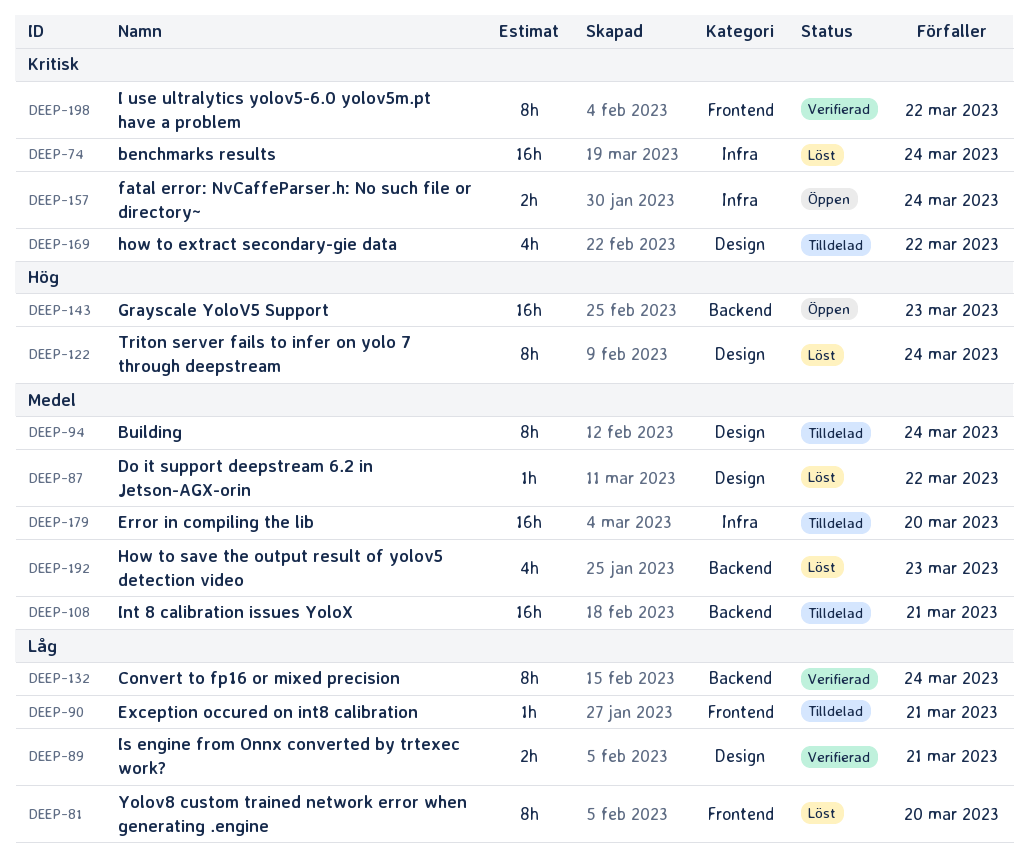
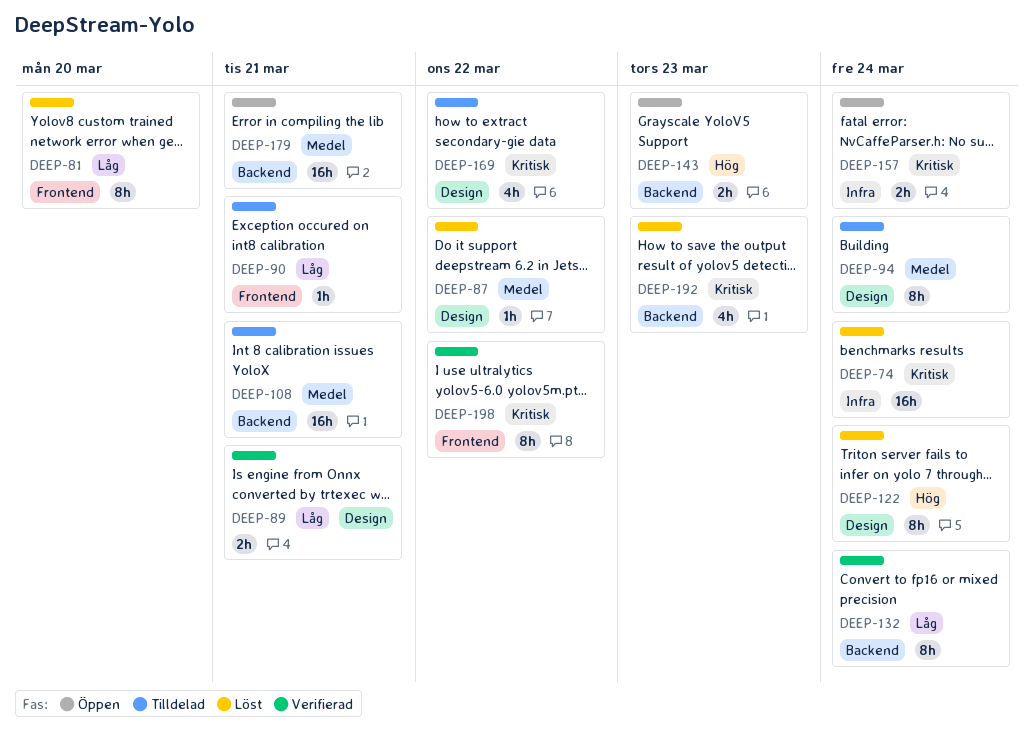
DEEP-143, estimate: 16h -> 2h
DEEP-179, status: Tilldelad -> Öppen
DEEP-179, label: Infra -> Backend
DEEP-179, due: Mar 20 -> Mar 21
DEEP-192, priority: Medel -> Kritisk

